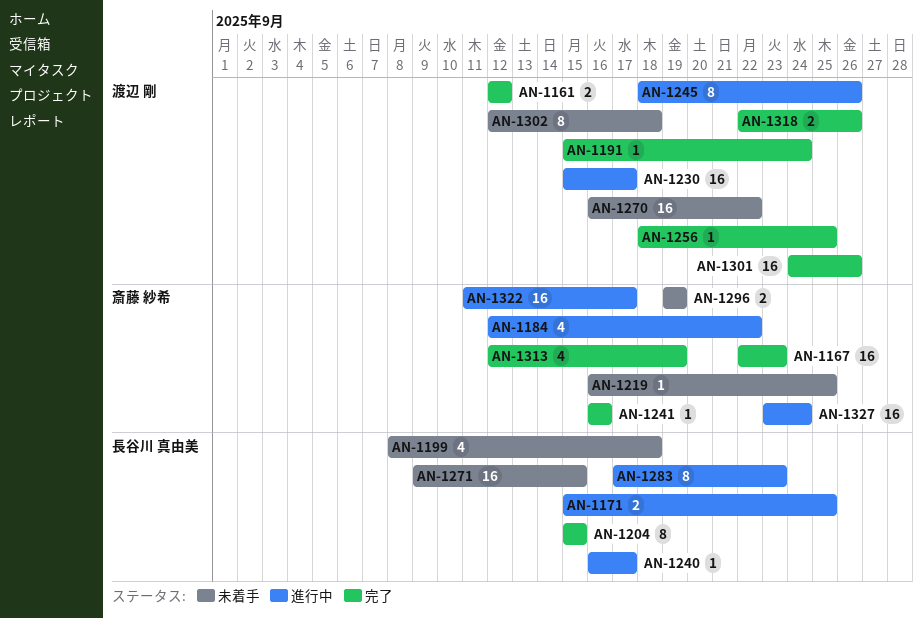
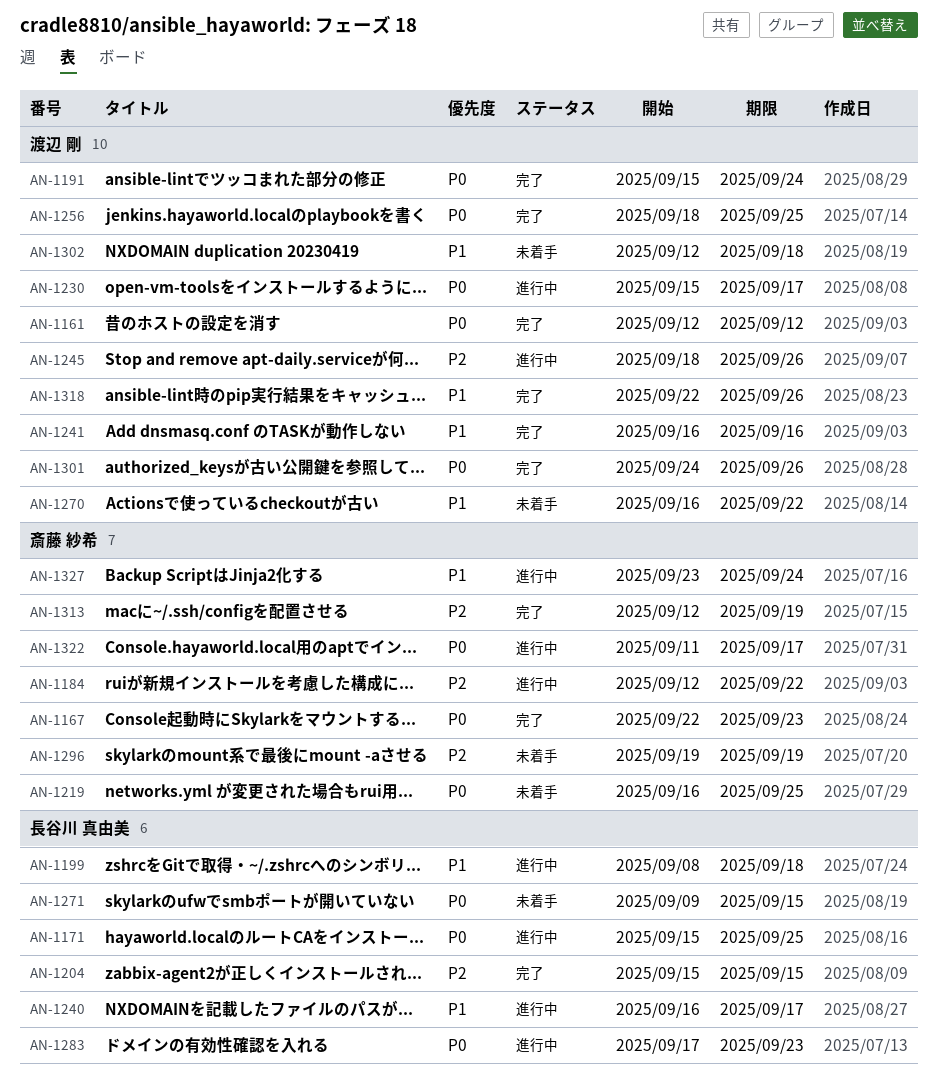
AN-1199, status: 未着手 -> 進行中
AN-1241, owner: 斎藤 紗希 -> 渡辺 剛

